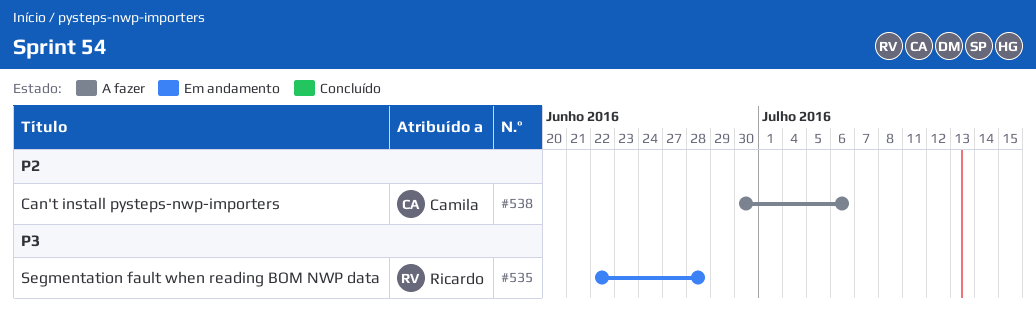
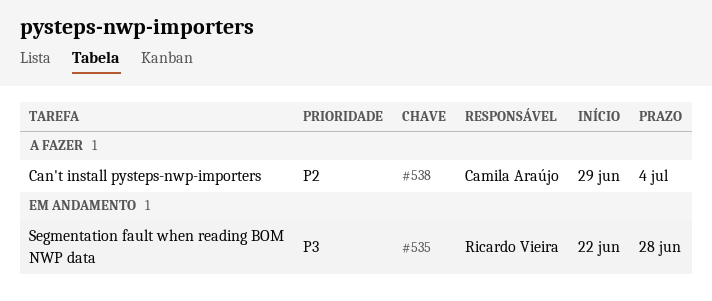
#538, start: Jun 30 -> Jun 29
#538, due: Jul 6 -> Jul 4

